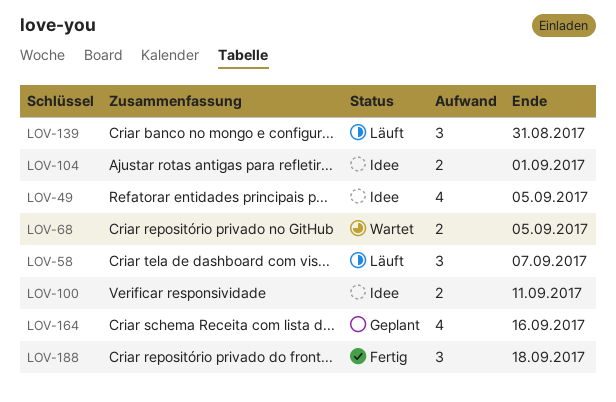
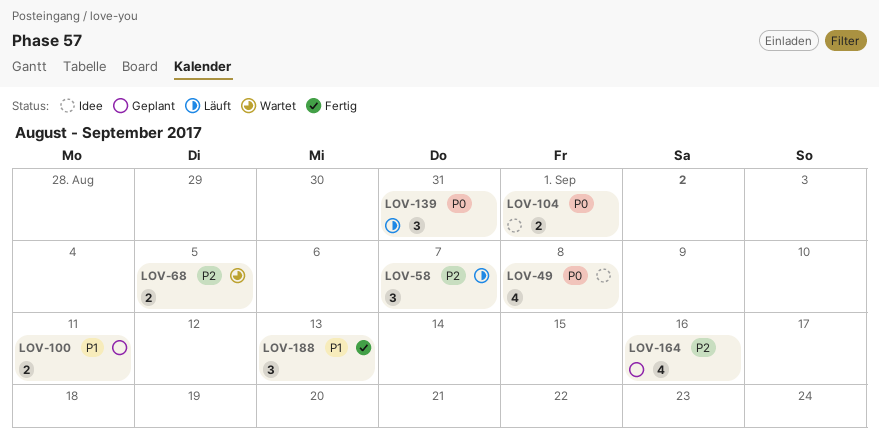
LOV-49, due: Sep 5 -> Sep 8
LOV-100, status: Idee -> Geplant
LOV-188, due: Sep 18 -> Sep 13

